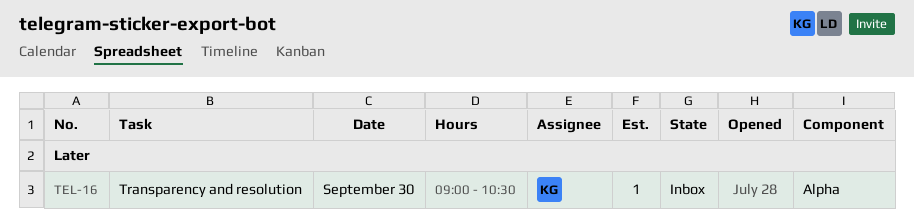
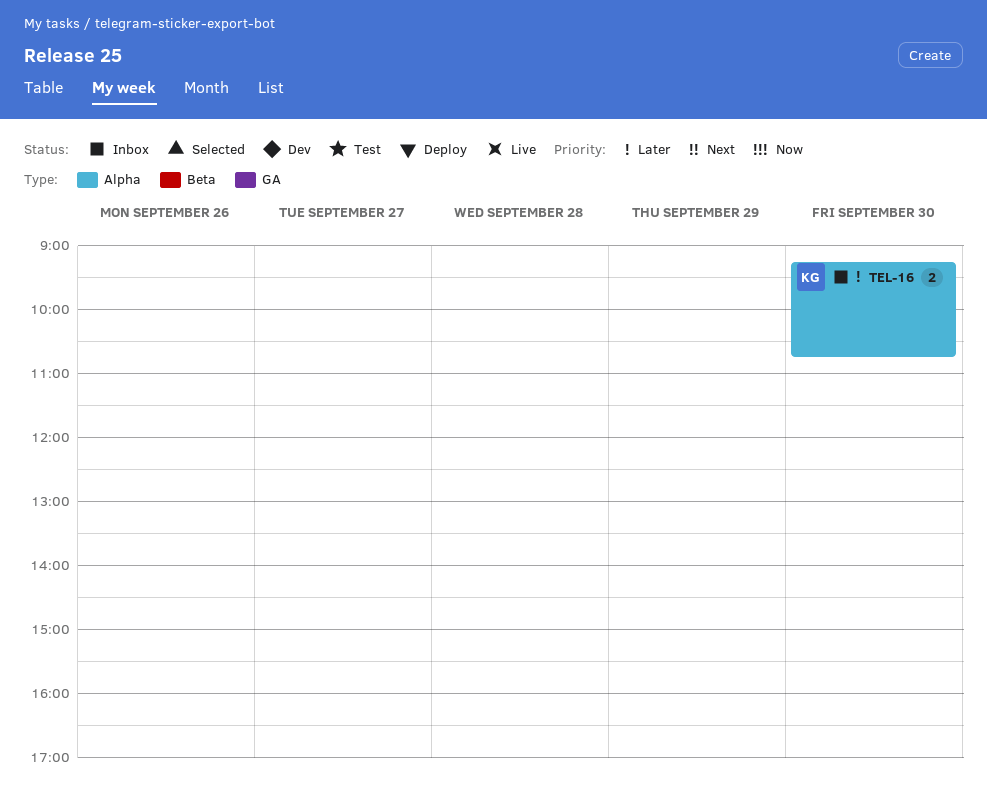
TEL-16, estimate: 1 -> 2
TEL-16, begins: 09:00 -> 09:15
TEL-16, ends: 10:30 -> 10:45

